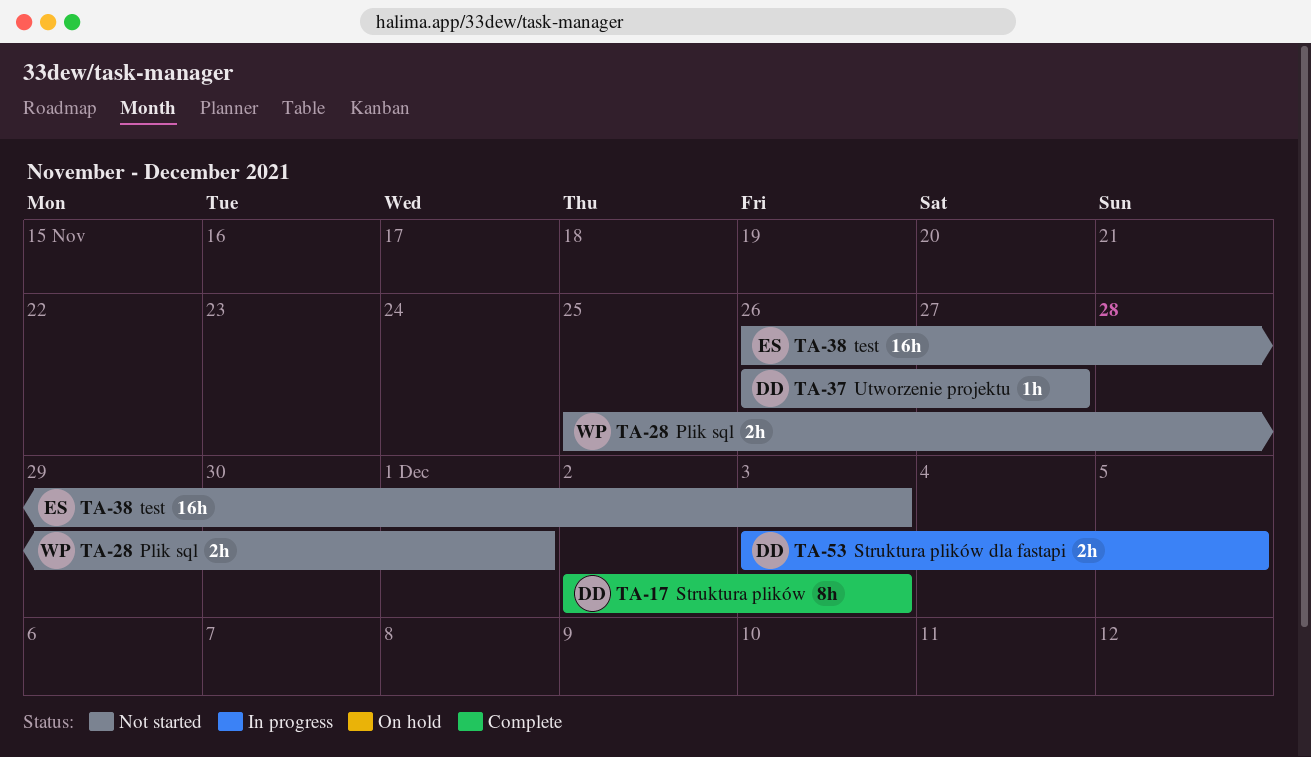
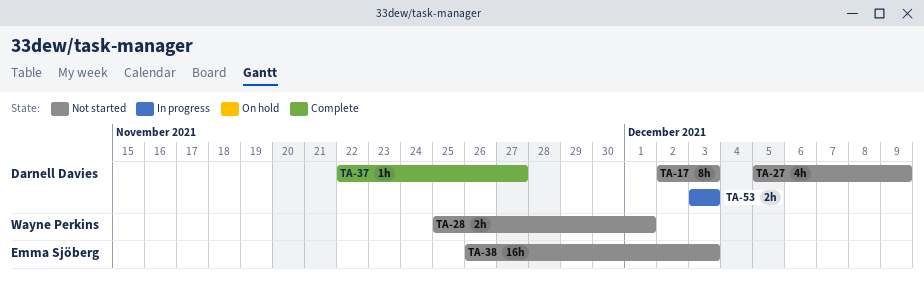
TA-17, status: Complete -> Not started
TA-27: none -> present
TA-37, status: Not started -> Complete
TA-37, start: Nov 26 -> Nov 22
TA-53, due: Dec 5 -> Dec 3

